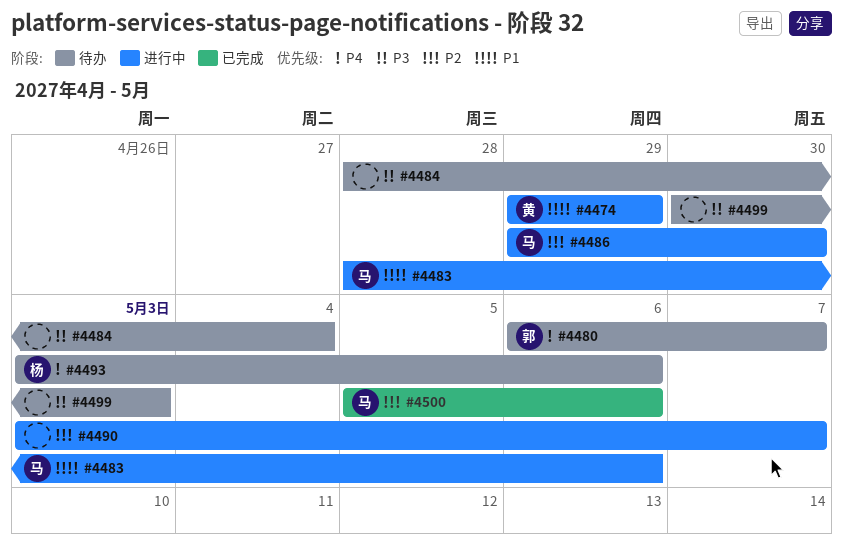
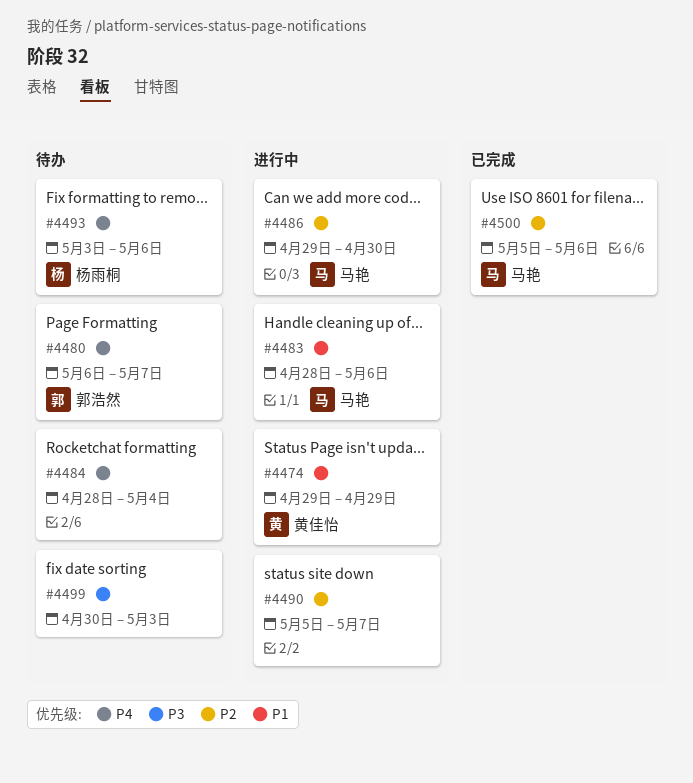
#4484, priority: P3 -> P4
#4490, start: May 3 -> May 5

